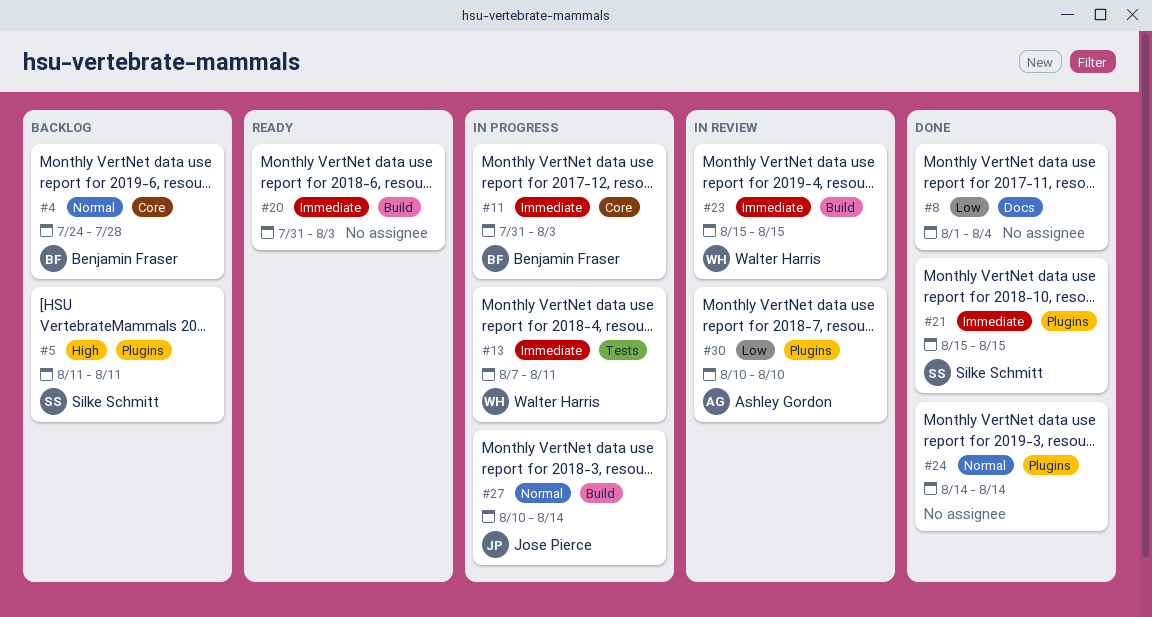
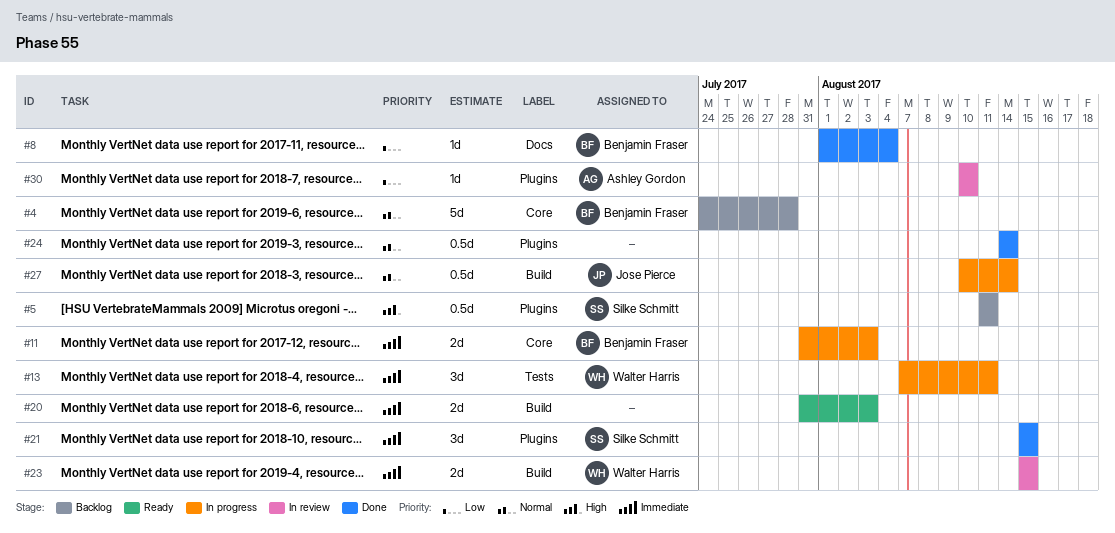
#8, owner: none -> Benjamin Fraser

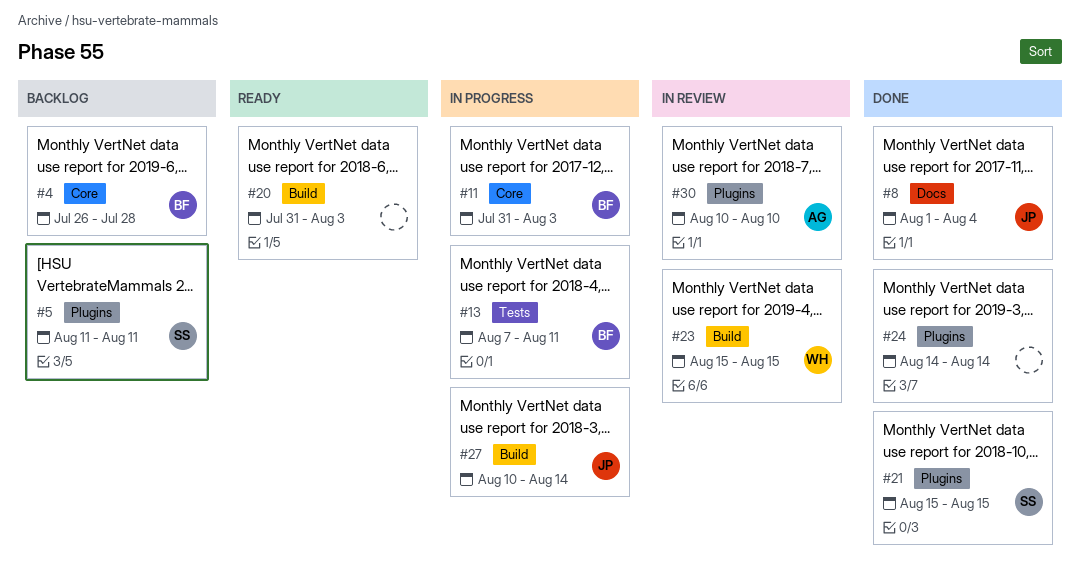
#4, start: Jul 24 -> Jul 26
#8, owner: Benjamin Fraser -> Jose Pierce
#13, owner: Walter Harris -> Benjamin Fraser

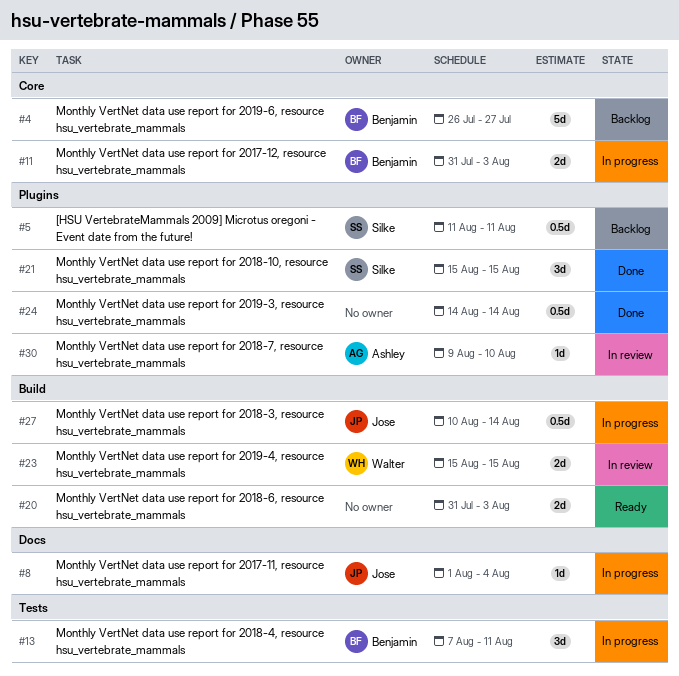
#4, due: Jul 28 -> Jul 27
#8, status: Done -> In progress
#30, start: Aug 10 -> Aug 9

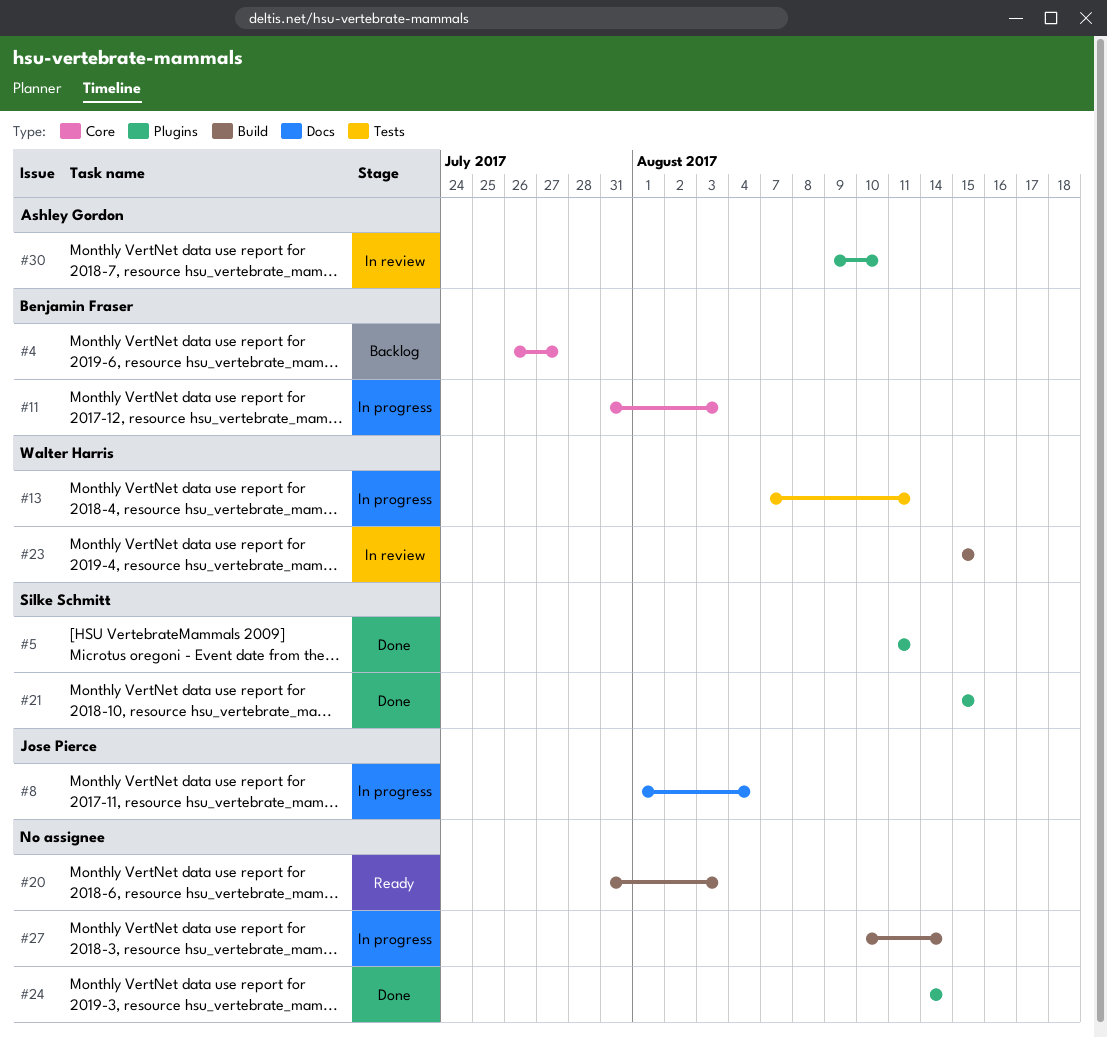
#5, status: Backlog -> Done
#13, owner: Benjamin Fraser -> Walter Harris
#27, owner: Jose Pierce -> none

